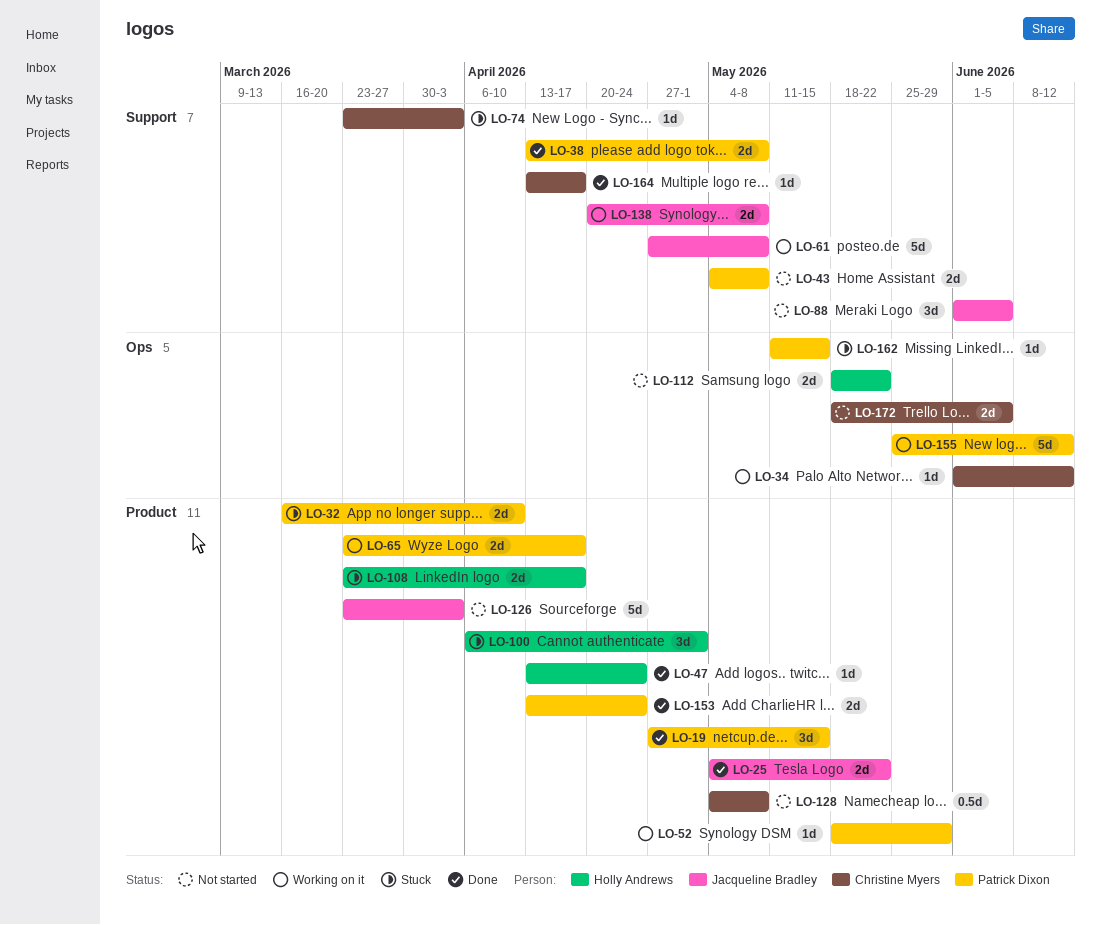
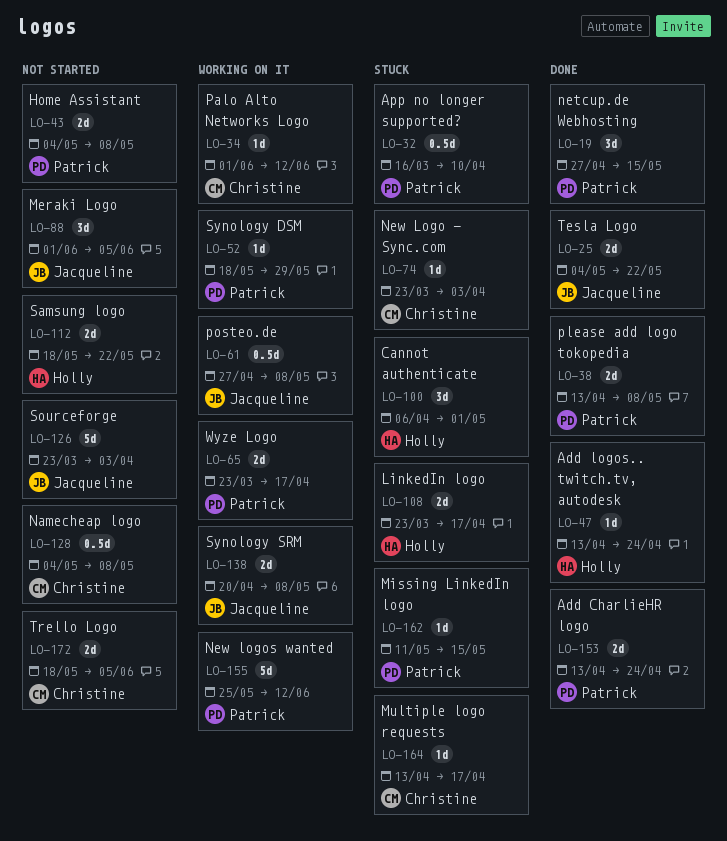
LO-32, estimate: 2d -> 0.5d
LO-61, estimate: 5d -> 0.5d
LO-164, status: Done -> Stuck

